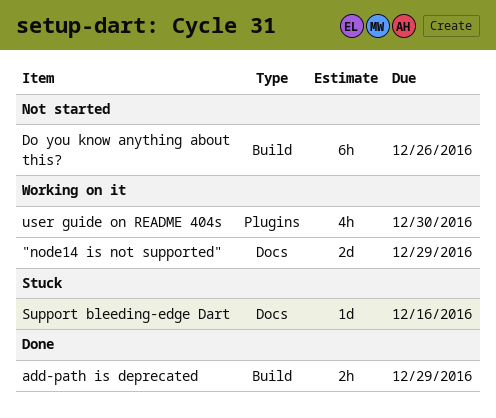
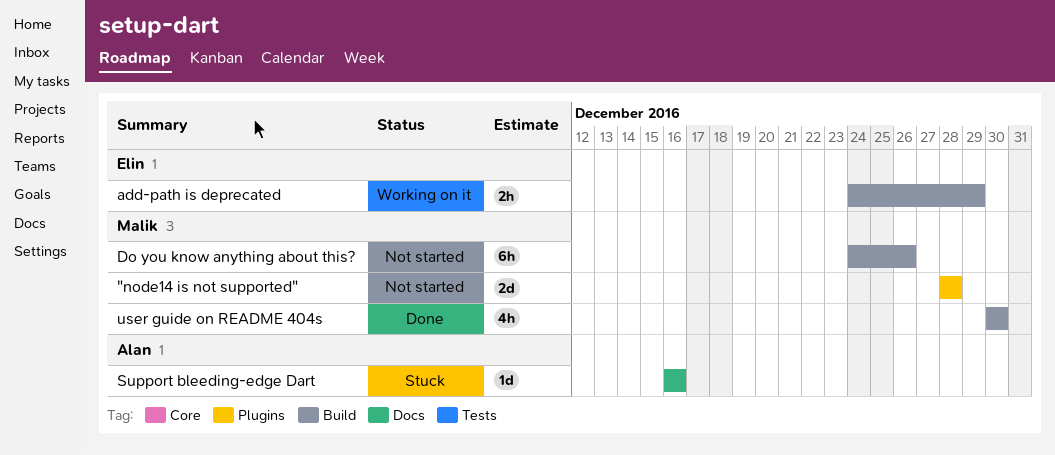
"node14 is not supported", status: Working on it -> Not started
"node14 is not supported", label: Docs -> Plugins
"node14 is not supported", due: Dec 29 -> Dec 28
add-path is deprecated, status: Done -> Working on it
user guide on README 404s, status: Working on it -> Done
user guide on README 404s, label: Plugins -> Build

